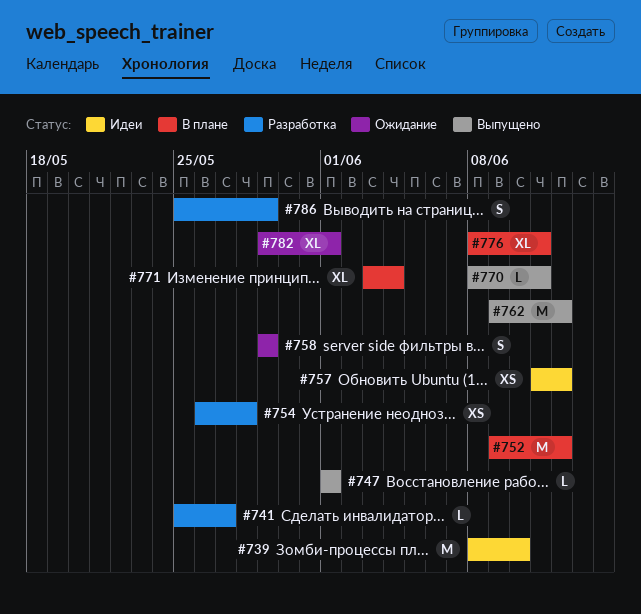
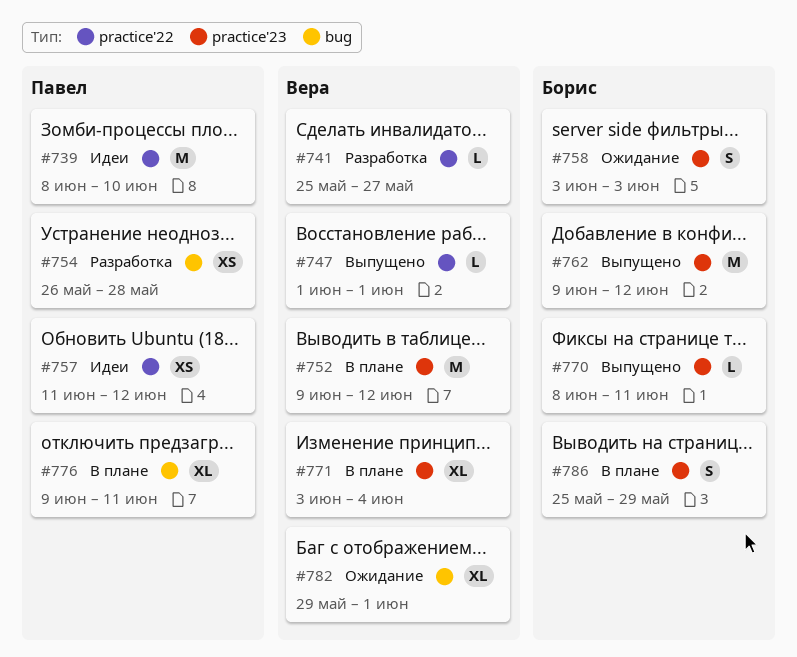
#758, start: May 29 -> Jun 3
#758, due: May 29 -> Jun 3
#776, start: Jun 8 -> Jun 9
#786, status: Разработка -> В плане

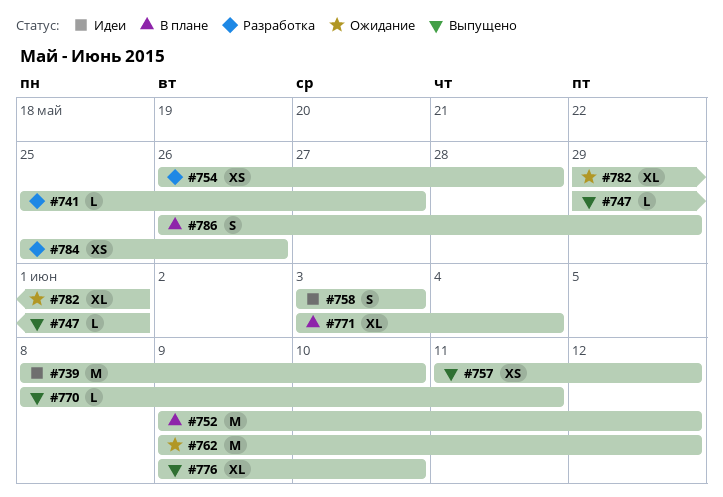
#747, start: Jun 1 -> May 29
#757, status: Идеи -> Выпущено
#758, status: Ожидание -> Идеи
#762, status: Выпущено -> Ожидание
#776, status: В плане -> Выпущено
#776, due: Jun 11 -> Jun 10
#784: none -> present
#786, start: May 25 -> May 26

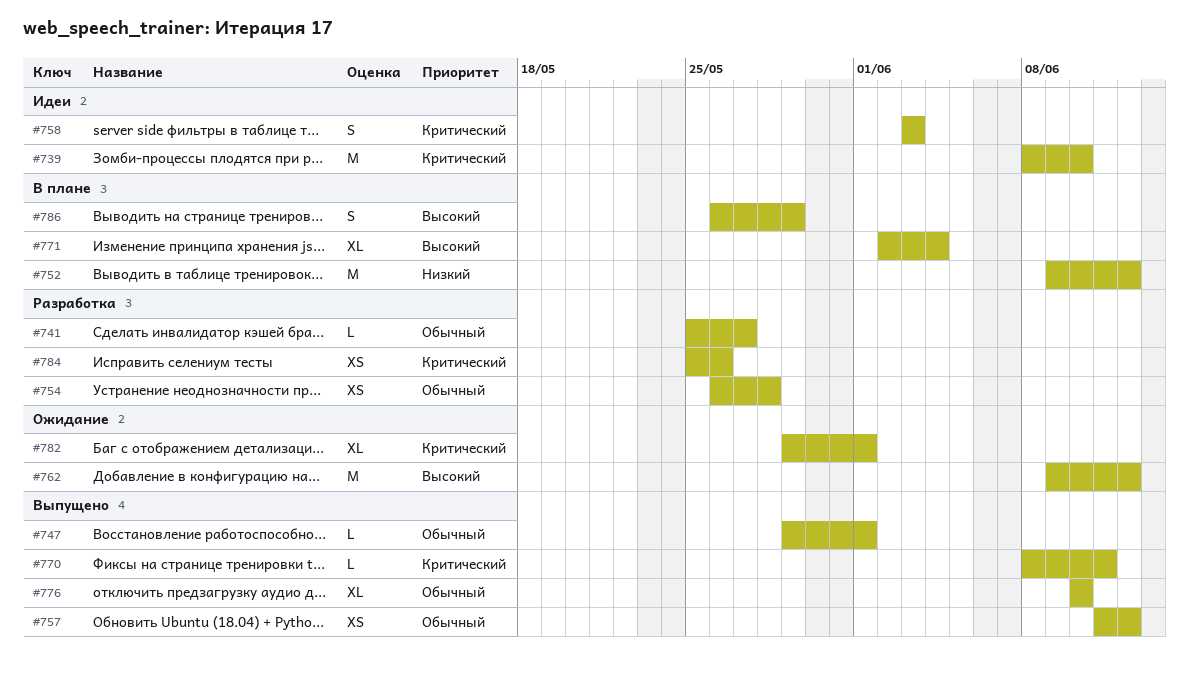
#771, start: Jun 3 -> Jun 2
#776, start: Jun 9 -> Jun 10

